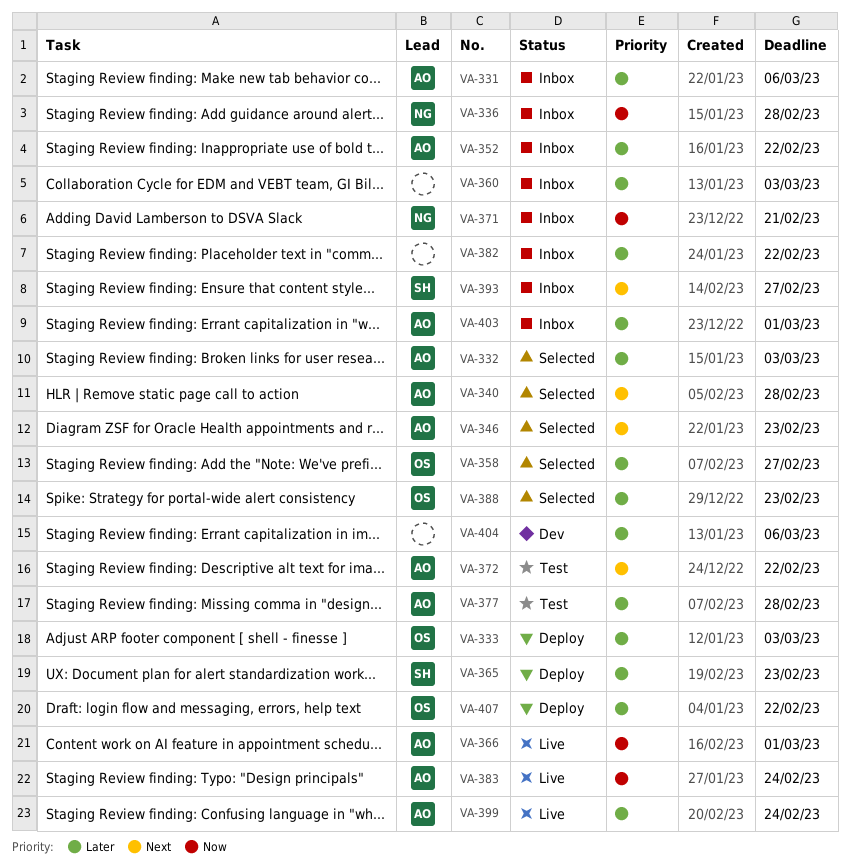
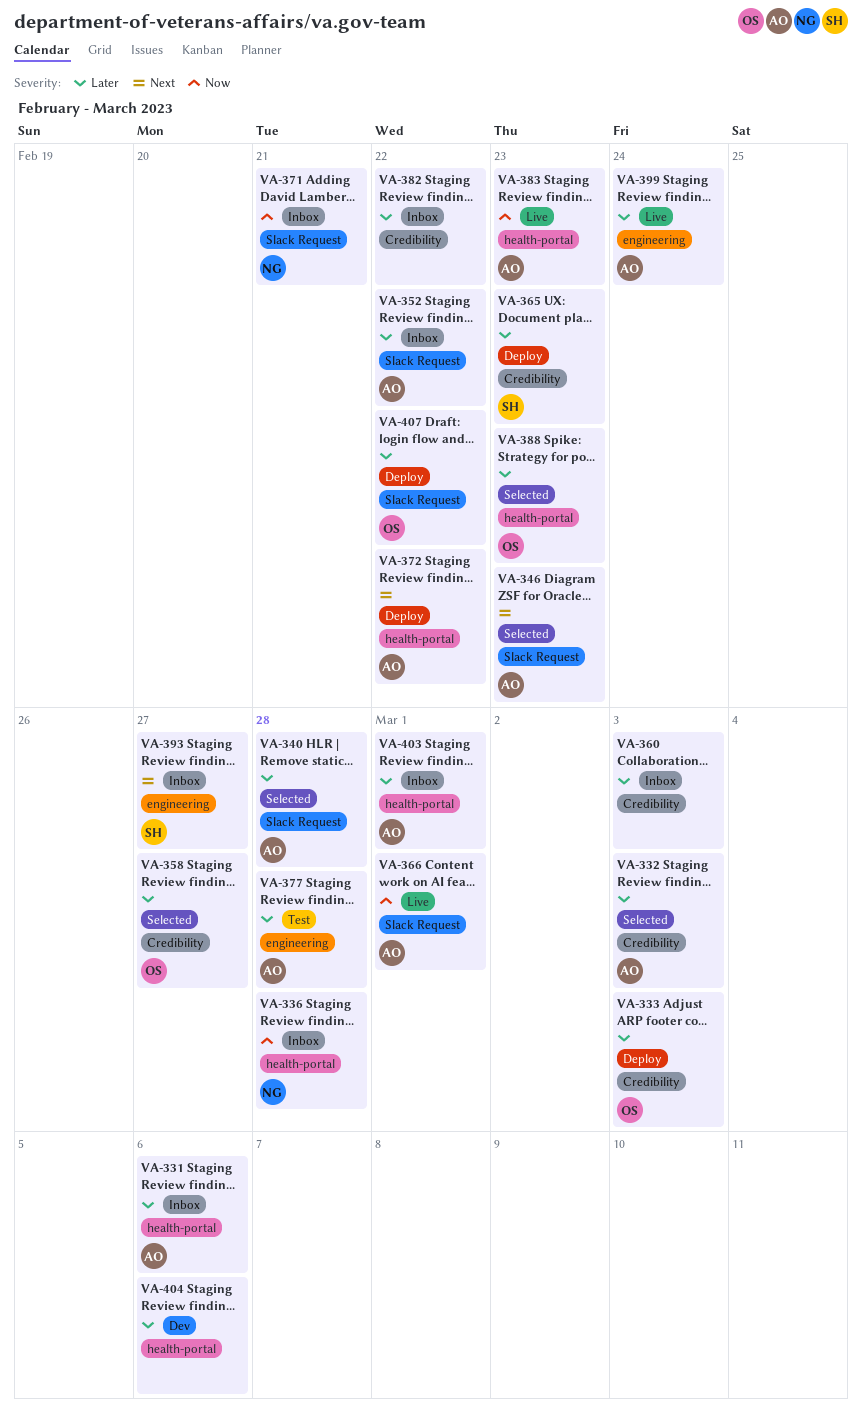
VA-340, priority: Next -> Later
VA-372, status: Test -> Deploy
VA-383, due: Feb 24 -> Feb 23

